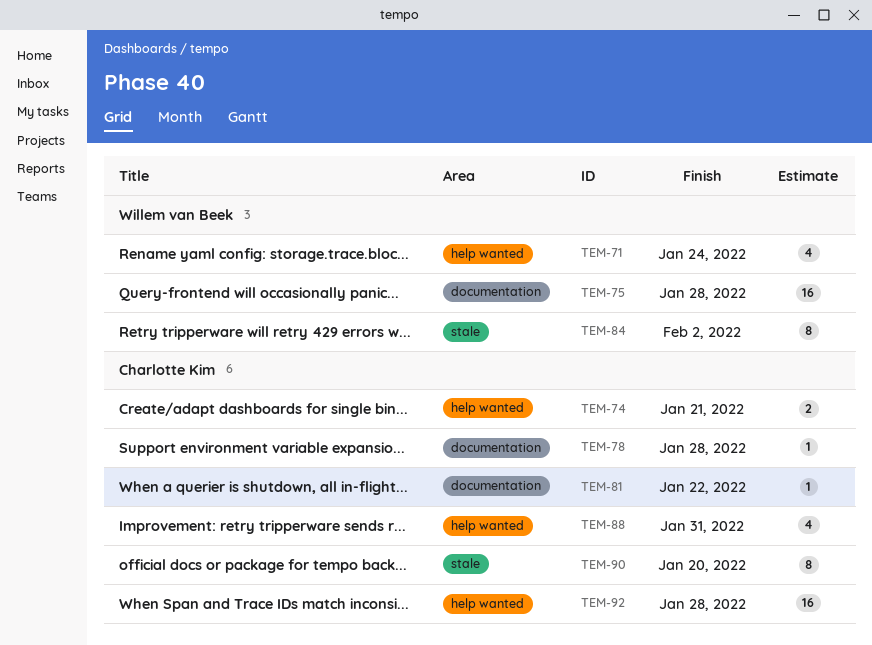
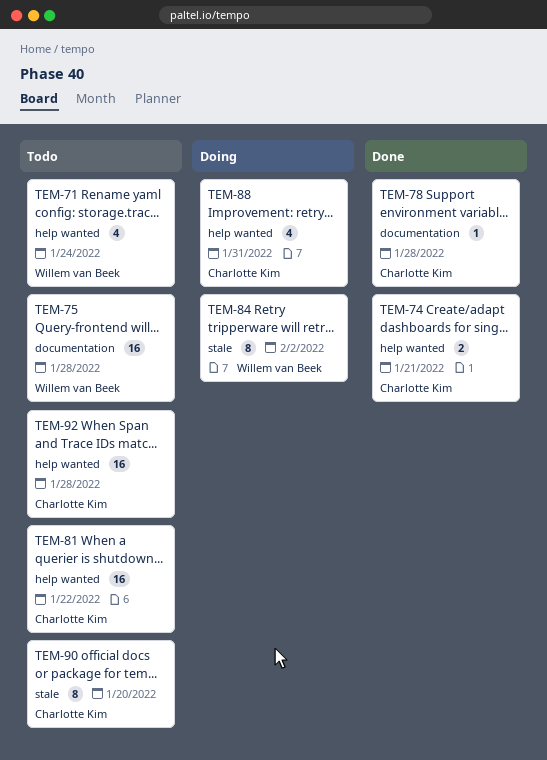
TEM-81, label: documentation -> help wanted
TEM-81, estimate: 1 -> 16

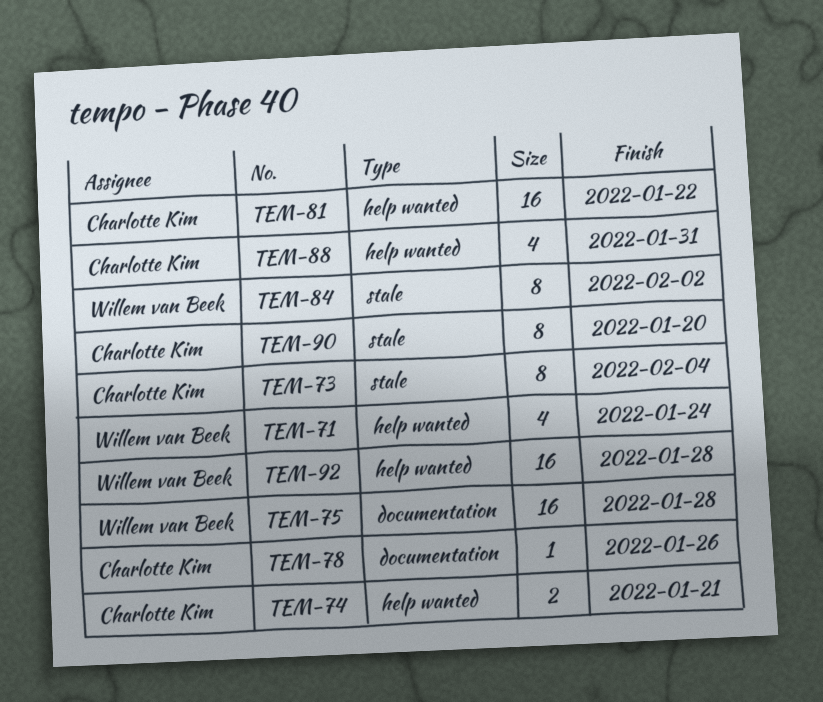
TEM-73: none -> present
TEM-78, due: Jan 28 -> Jan 26
TEM-92, owner: Charlotte Kim -> Willem van Beek

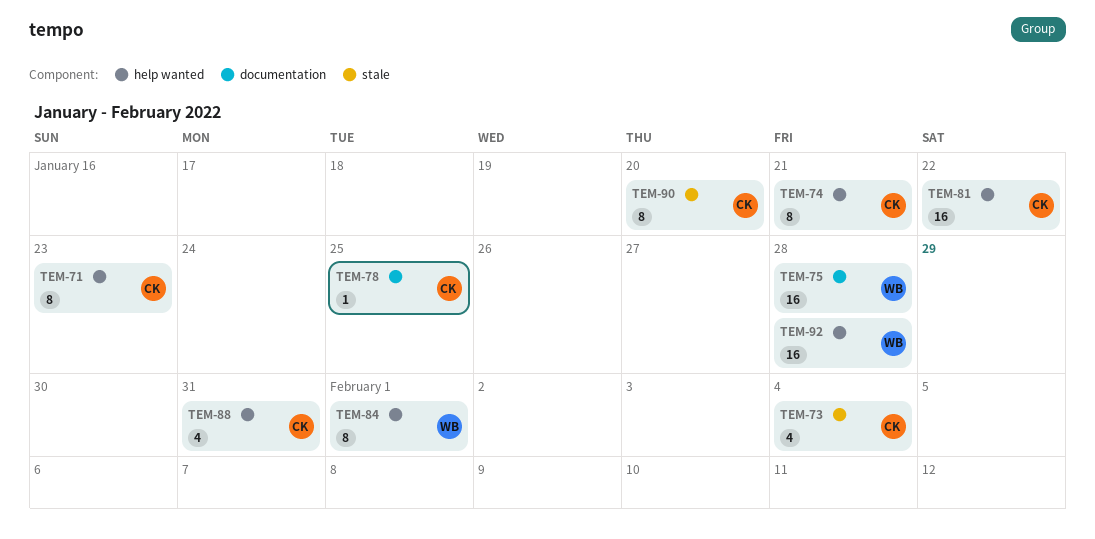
TEM-71, owner: Willem van Beek -> Charlotte Kim
TEM-71, estimate: 4 -> 8
TEM-71, due: Jan 24 -> Jan 23
TEM-73, estimate: 8 -> 4
TEM-74, estimate: 2 -> 8
TEM-78, due: Jan 26 -> Jan 25
TEM-84, label: stale -> help wanted
TEM-84, due: Feb 2 -> Feb 1

